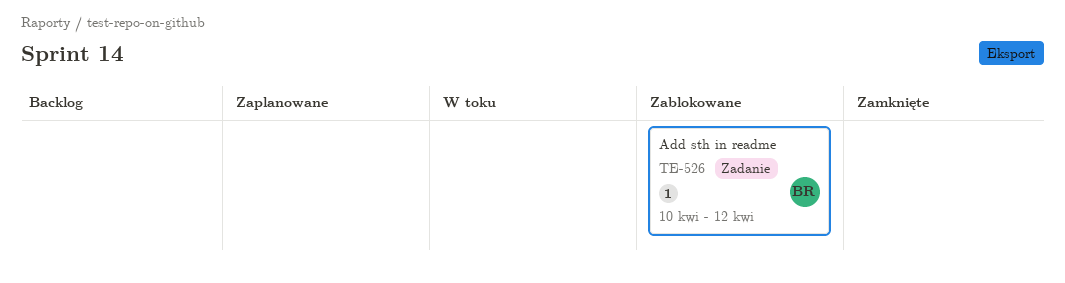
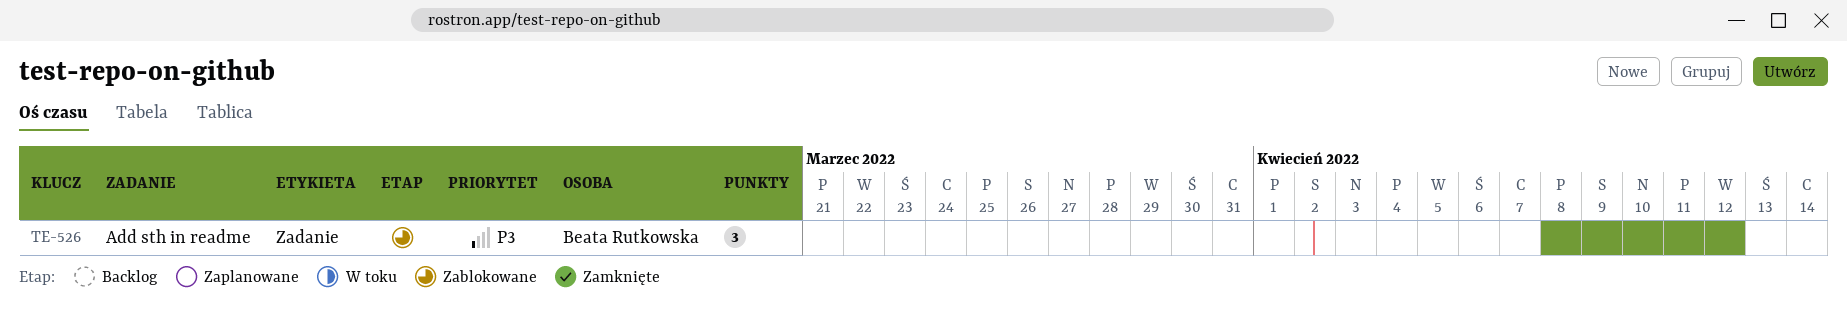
TE-526, estimate: 1 -> 3
TE-526, start: Apr 10 -> Apr 8

